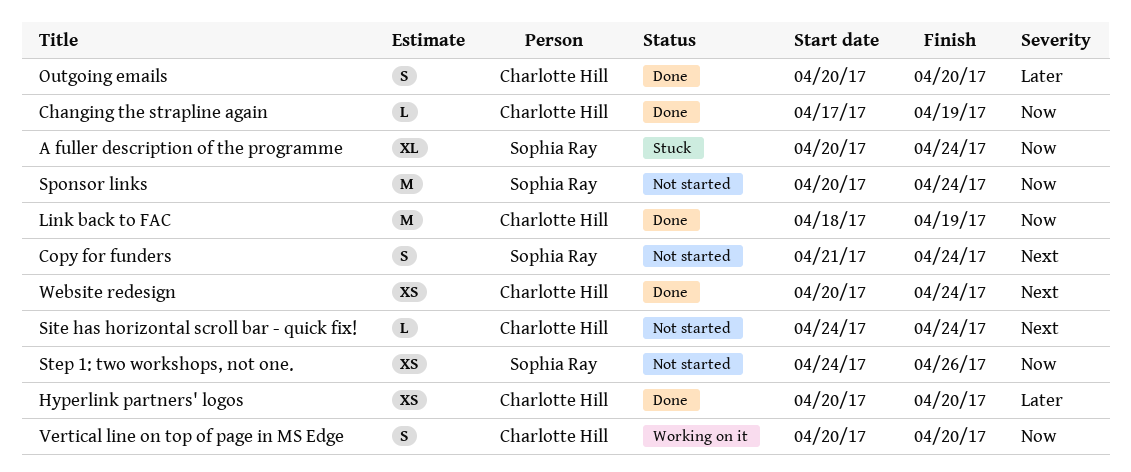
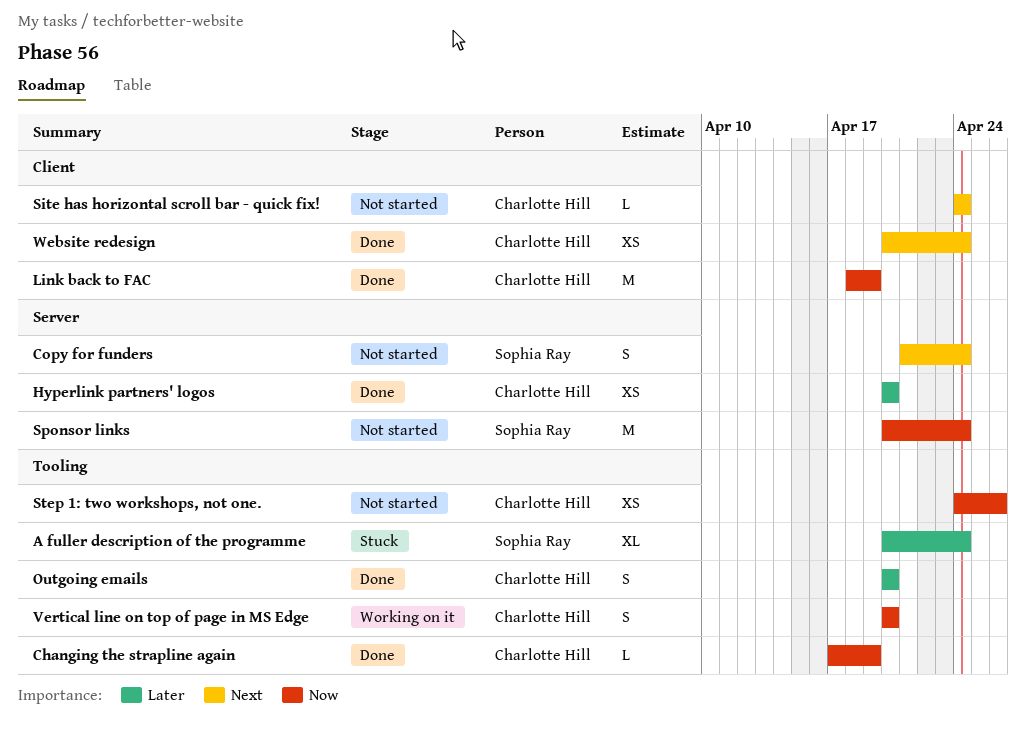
A fuller description of the programme, priority: Now -> Later
Step 1: two workshops, not one., owner: Sophia Ray -> Charlotte Hill

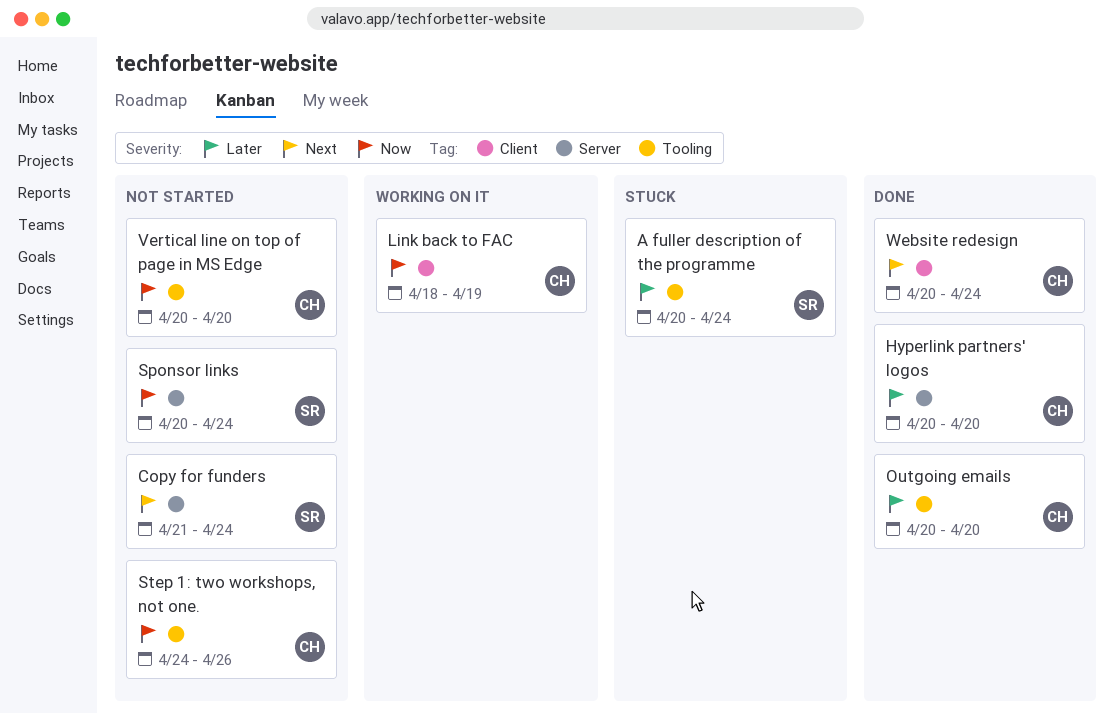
Changing the strapline again: present -> none
Link back to FAC, status: Done -> Working on it
Site has horizontal scroll bar - quick fix!: present -> none
Vertical line on top of page in MS Edge, status: Working on it -> Not started

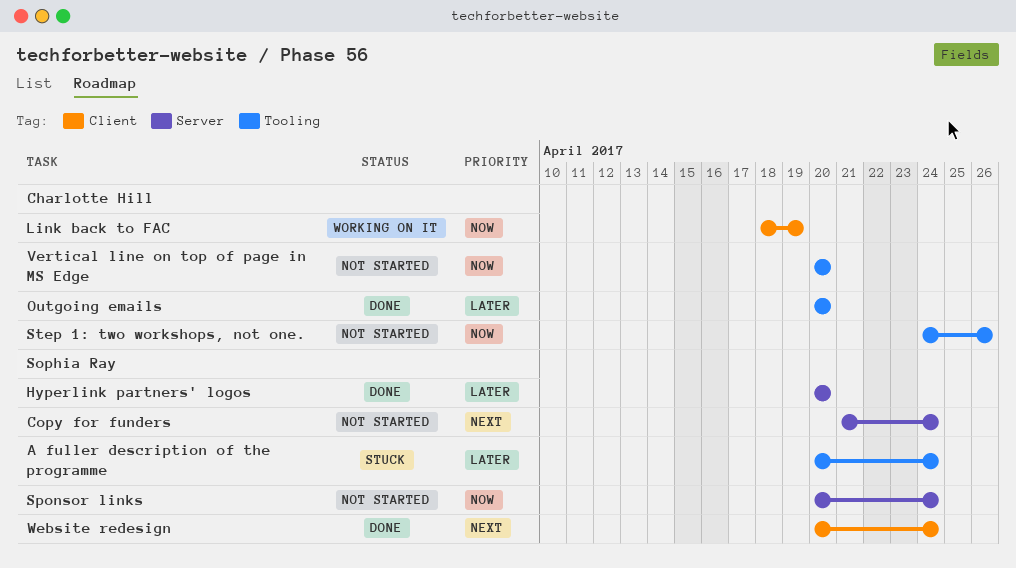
Hyperlink partners' logos, owner: Charlotte Hill -> Sophia Ray
Website redesign, owner: Charlotte Hill -> Sophia Ray

